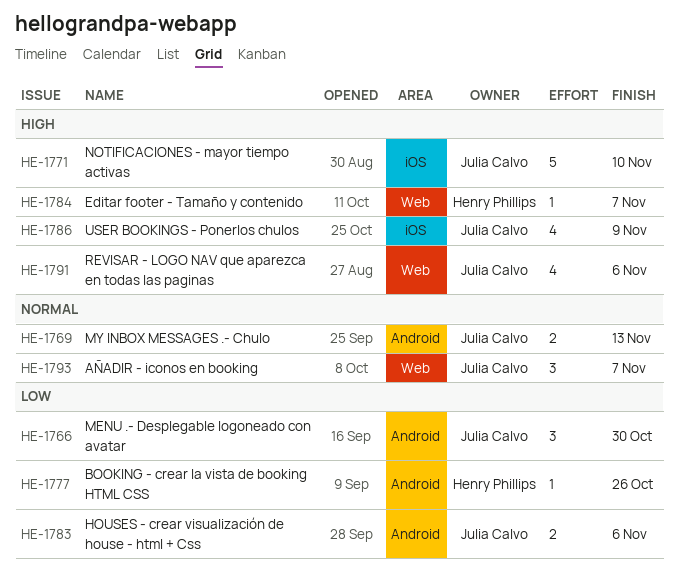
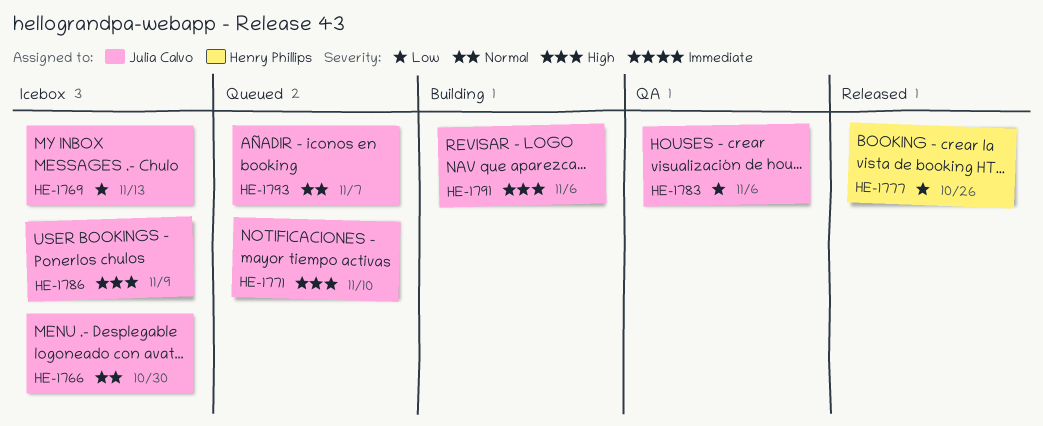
HE-1766, priority: Low -> Normal
HE-1769, priority: Normal -> Low
HE-1784: present -> none

